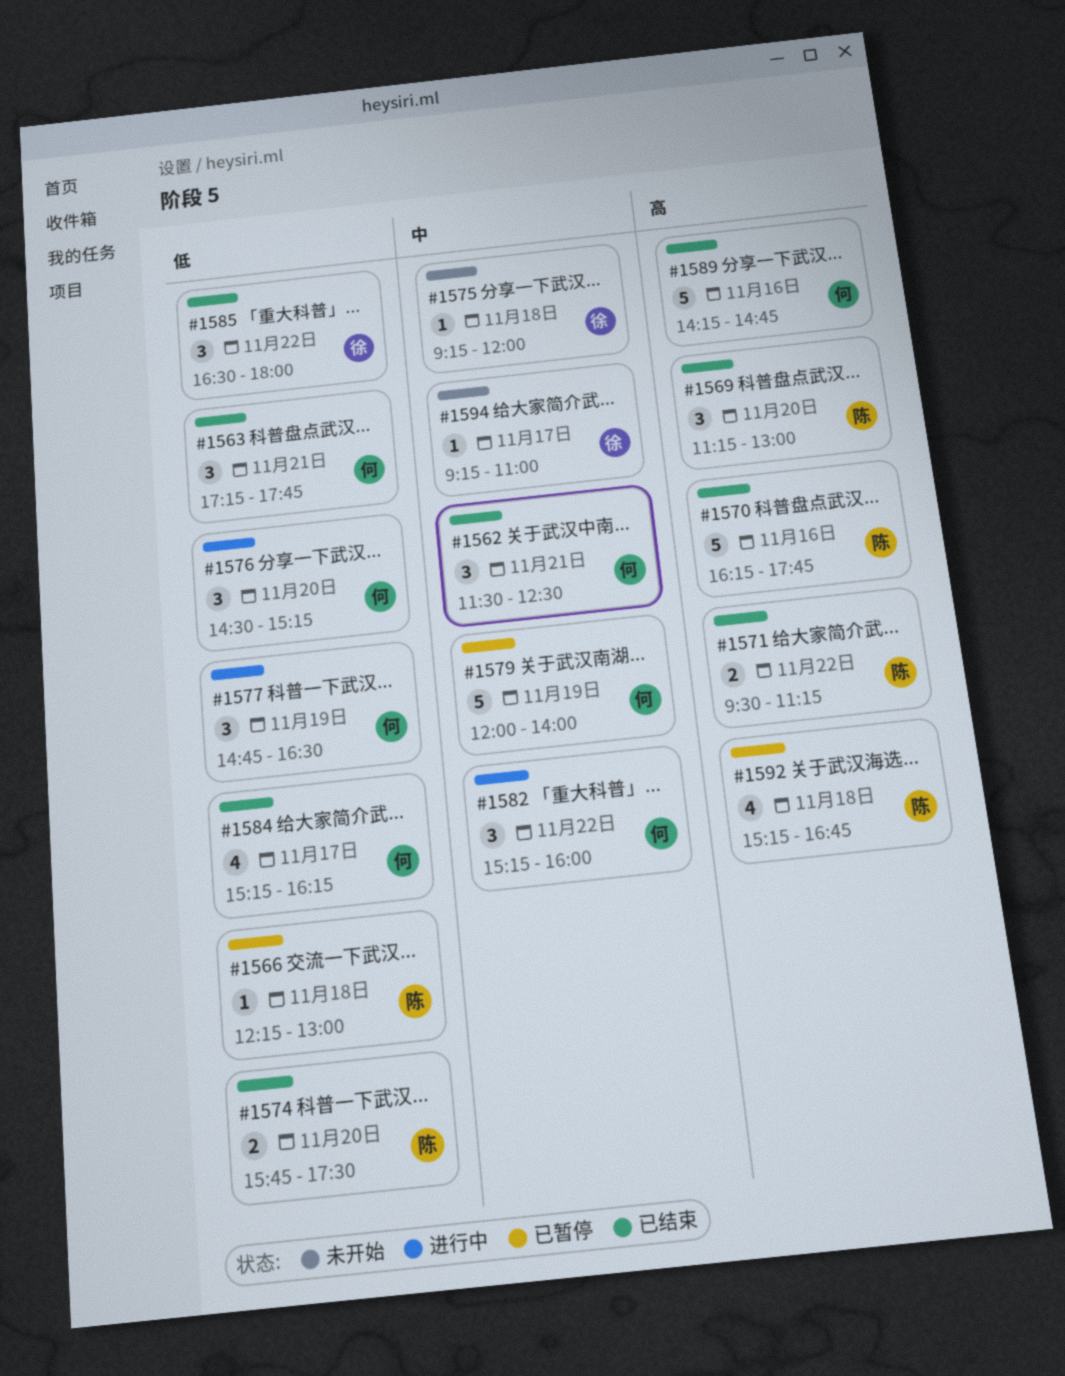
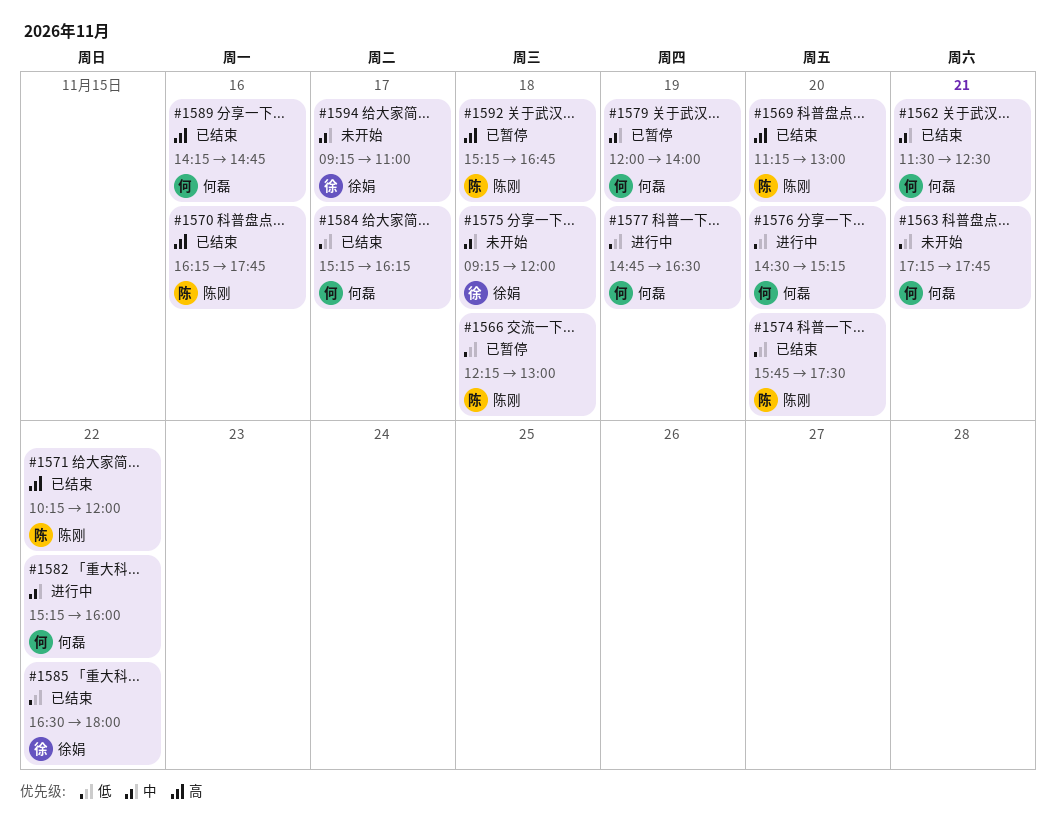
#1563, status: 已结束 -> 未开始
#1571, begins: 09:30 -> 10:15
#1571, ends: 11:15 -> 12:00

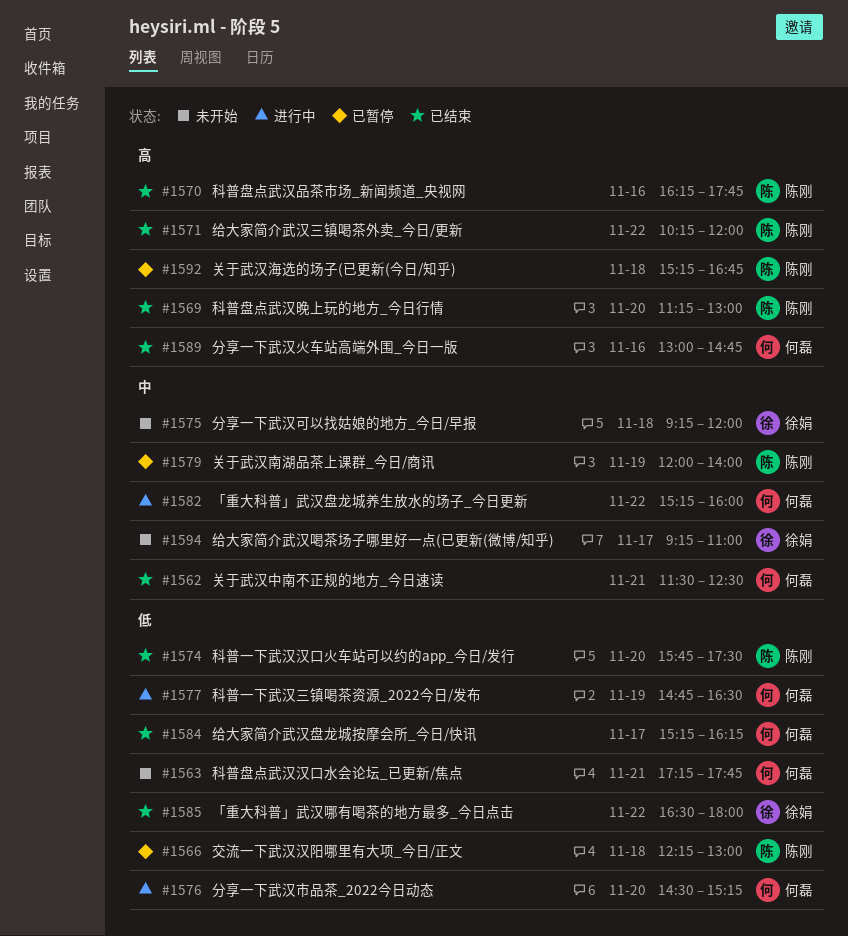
#1579, owner: 何磊 -> 陈刚
#1589, begins: 14:15 -> 13:00

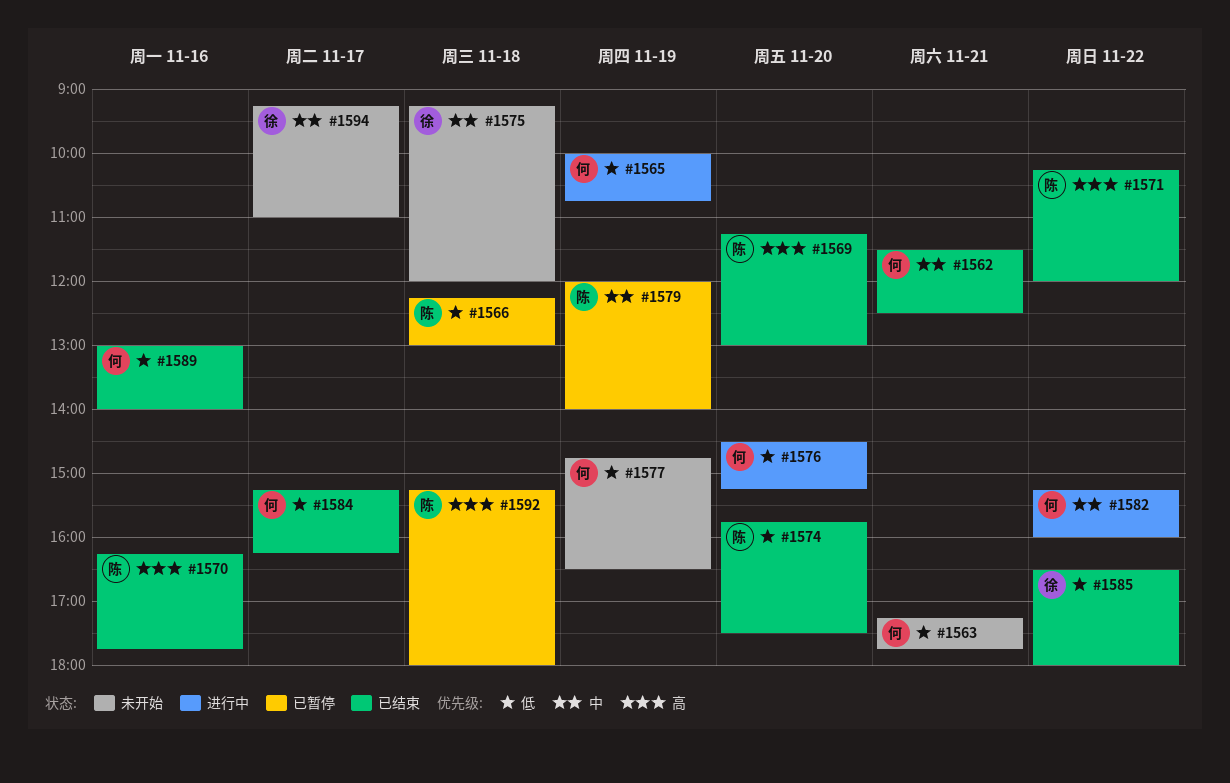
#1565: none -> present
#1577, status: 进行中 -> 未开始
#1589, priority: 高 -> 低
#1589, ends: 14:45 -> 14:00
#1592, ends: 16:45 -> 18:00

